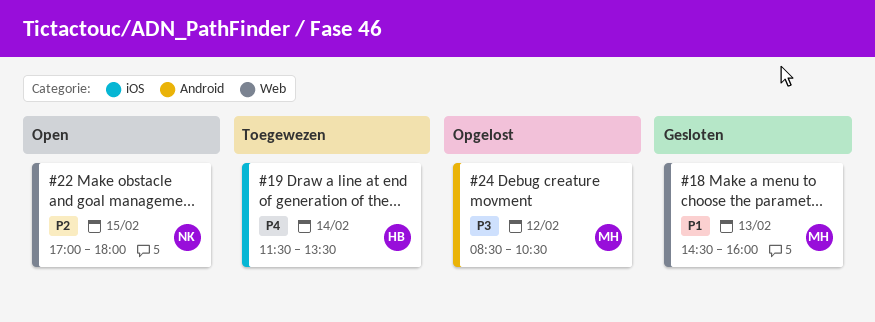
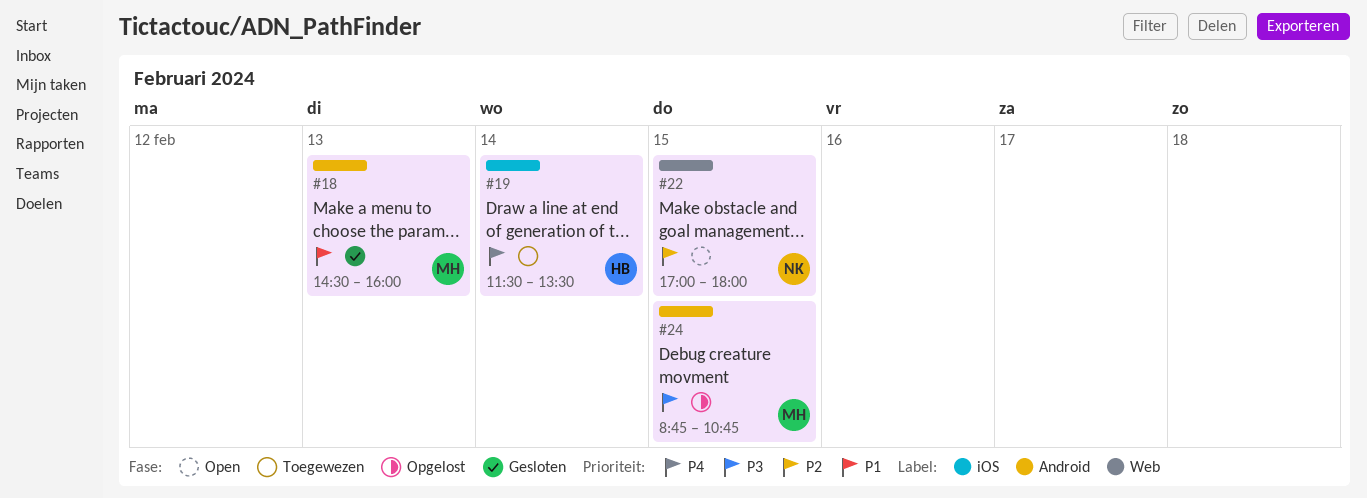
#18, label: Web -> Android
#24, day: Feb 12 -> Feb 15
#24, begins: 08:30 -> 08:45
#24, ends: 10:30 -> 10:45

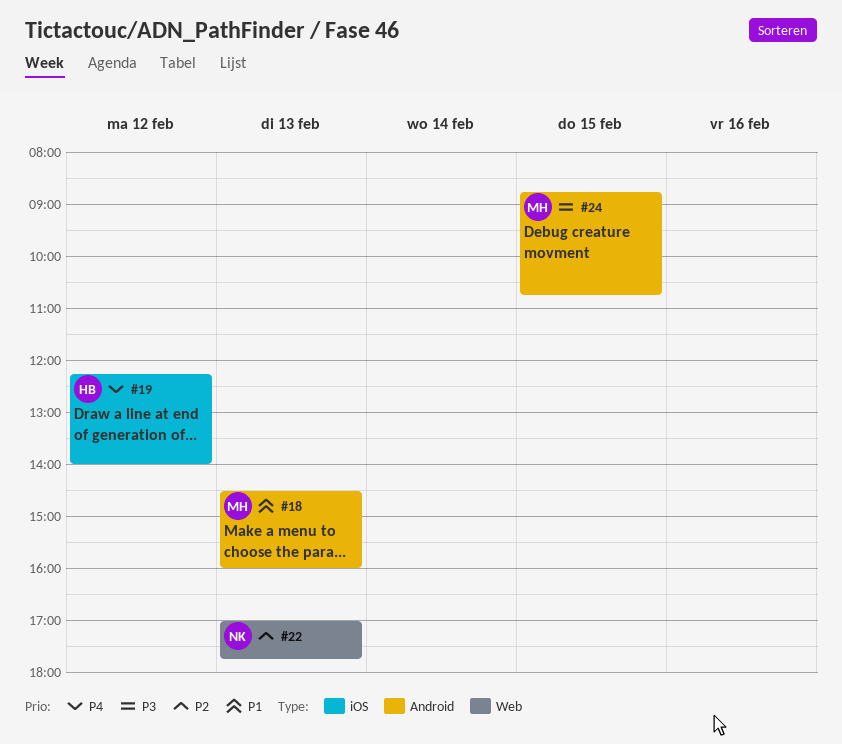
#19, day: Feb 14 -> Feb 12
#19, begins: 11:30 -> 12:15
#19, ends: 13:30 -> 14:00
#22, day: Feb 15 -> Feb 13
#22, ends: 18:00 -> 17:45

